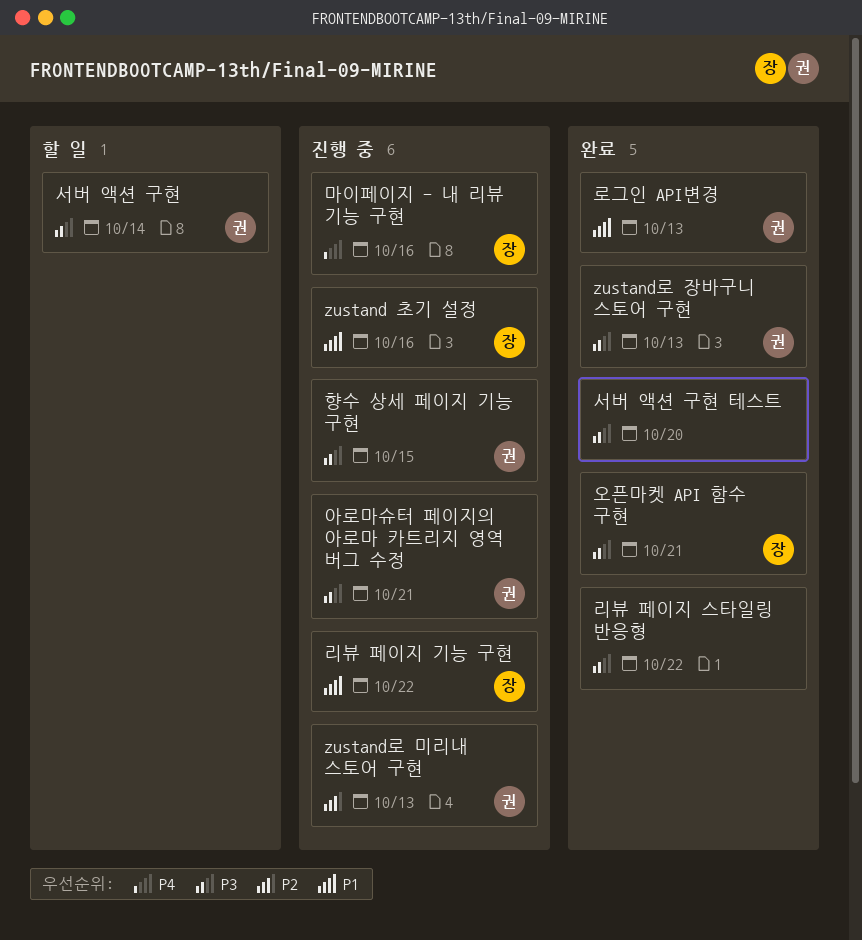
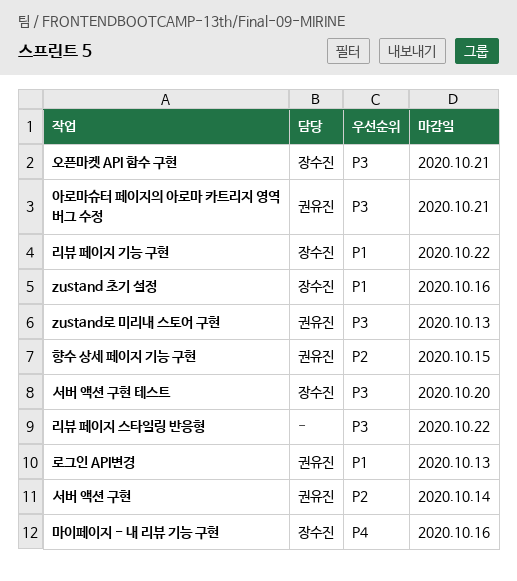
zustand로 미리내 스토어 구현, priority: P2 -> P3
zustand로 장바구니 스토어 구현: present -> none
서버 액션 구현, priority: P3 -> P2
서버 액션 구현 테스트, owner: none -> 장수진
향수 상세 페이지 기능 구현, priority: P3 -> P2

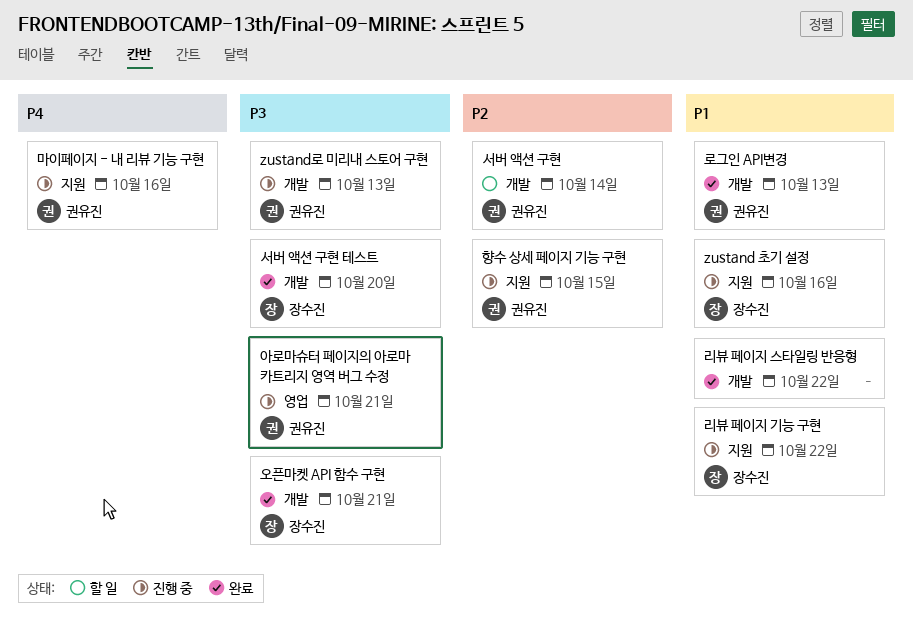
리뷰 페이지 스타일링 반응형, priority: P3 -> P1
마이페이지 - 내 리뷰 기능 구현, owner: 장수진 -> 권유진

